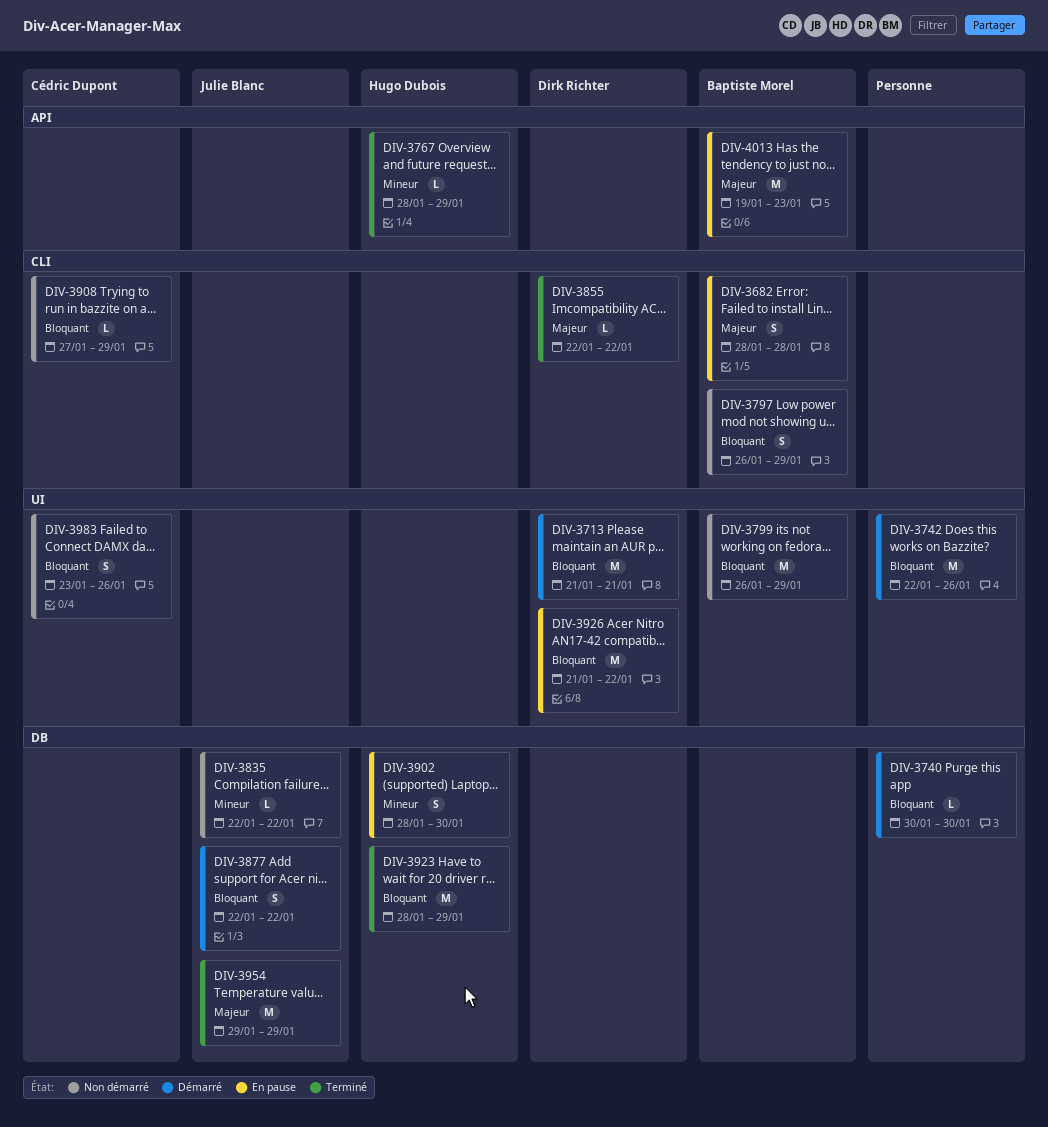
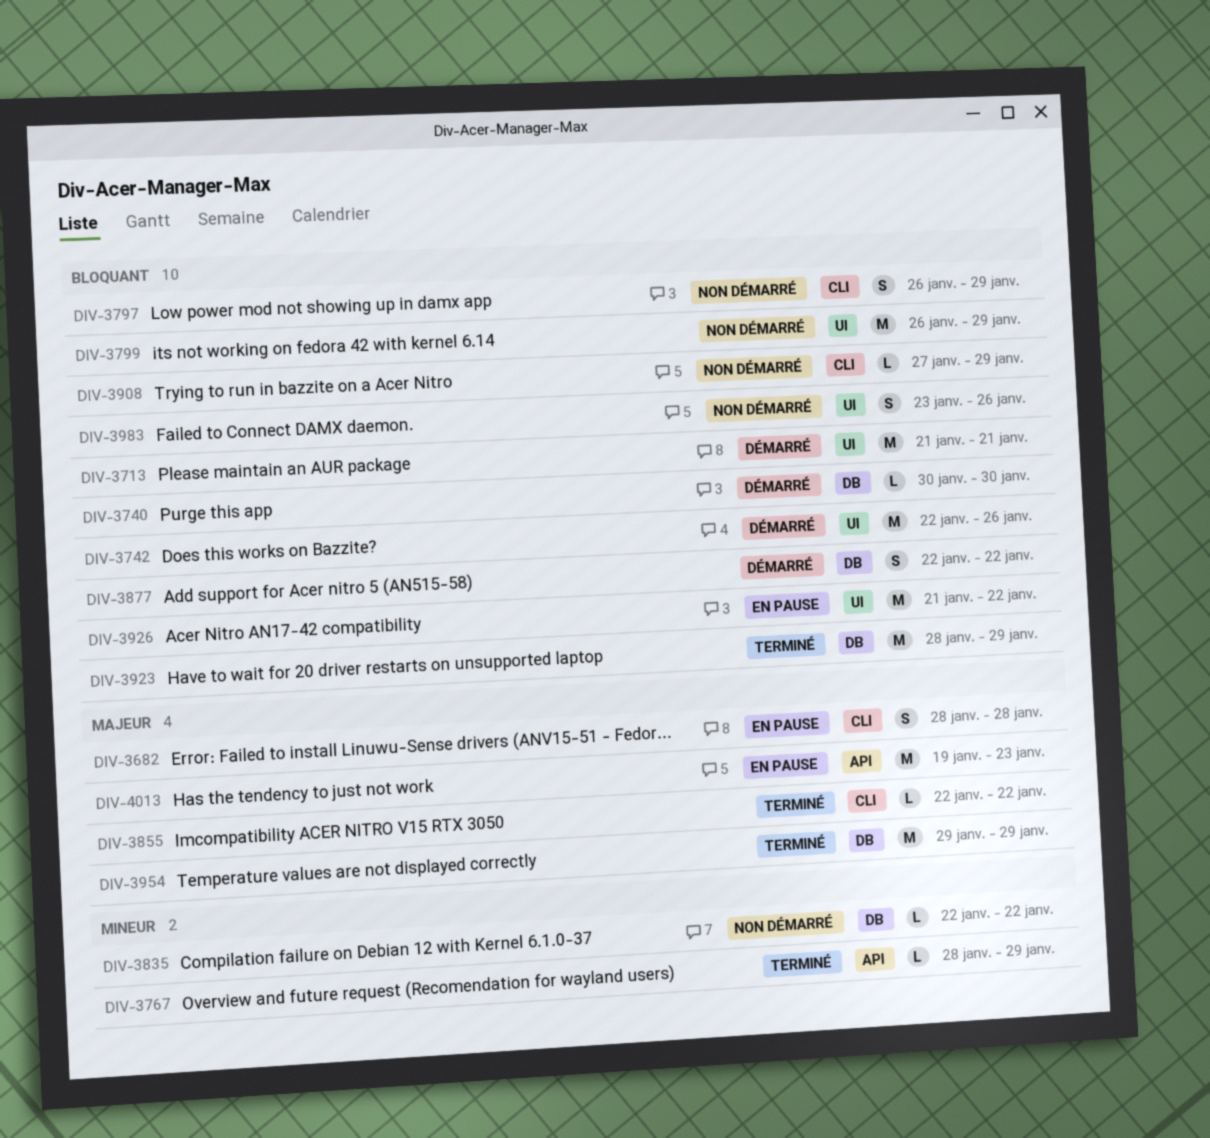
DIV-3902: present -> none

